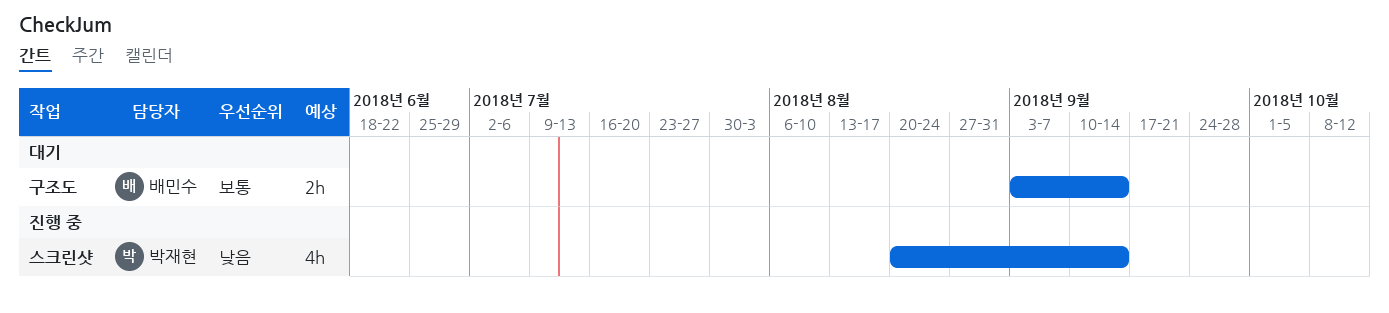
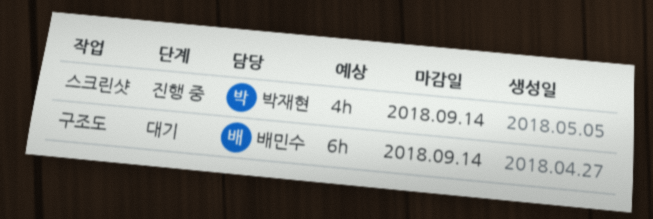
구조도, estimate: 2h -> 6h

